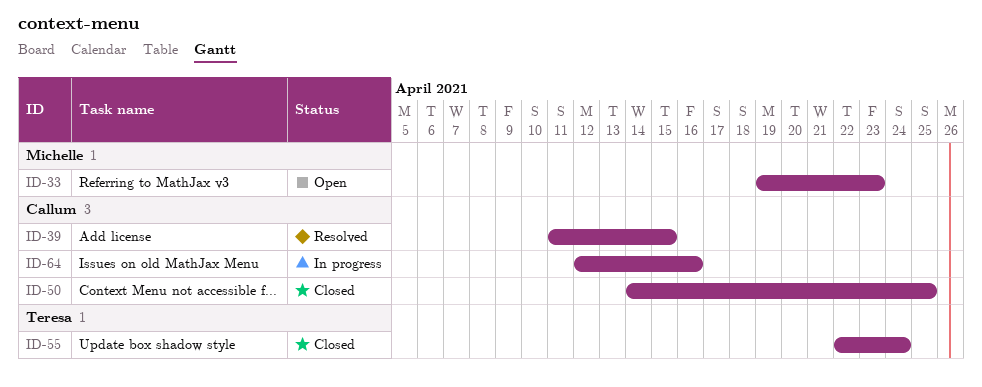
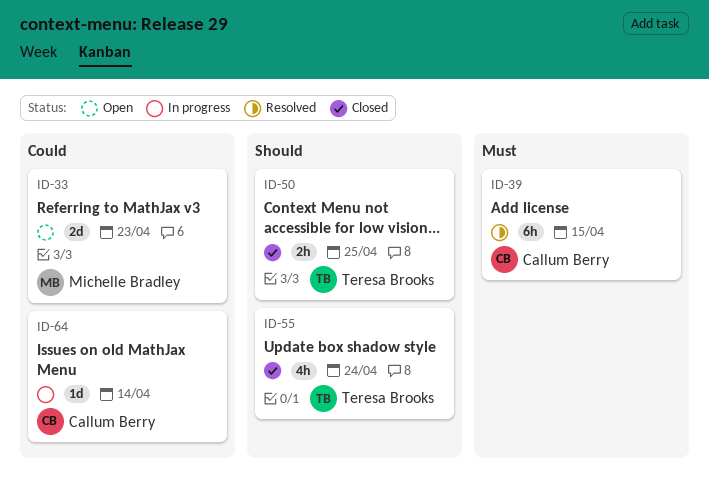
ID-50, owner: Callum Berry -> Teresa Brooks
ID-64, due: Apr 16 -> Apr 14

